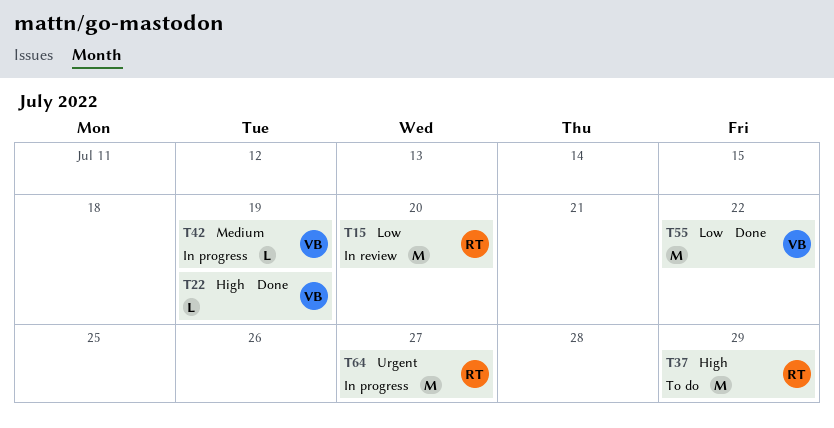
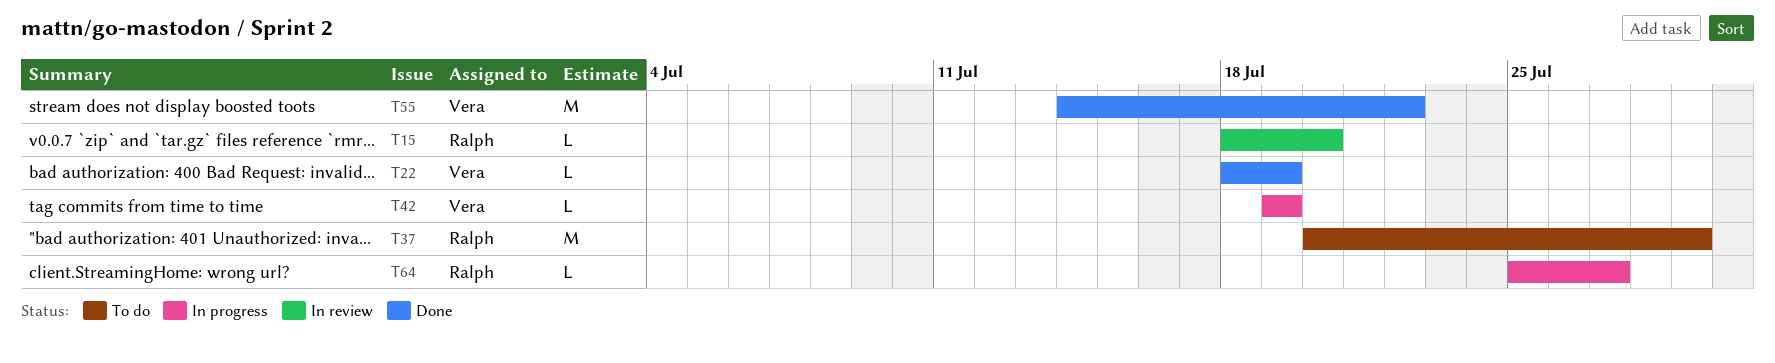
T15, estimate: M -> L
T64, estimate: M -> L

